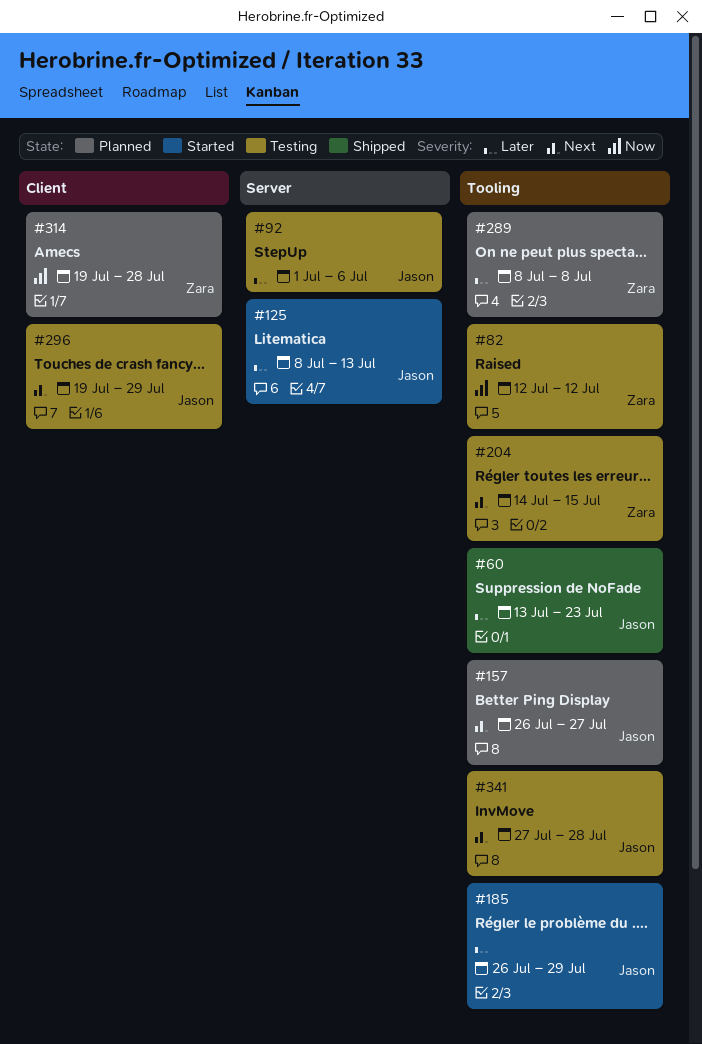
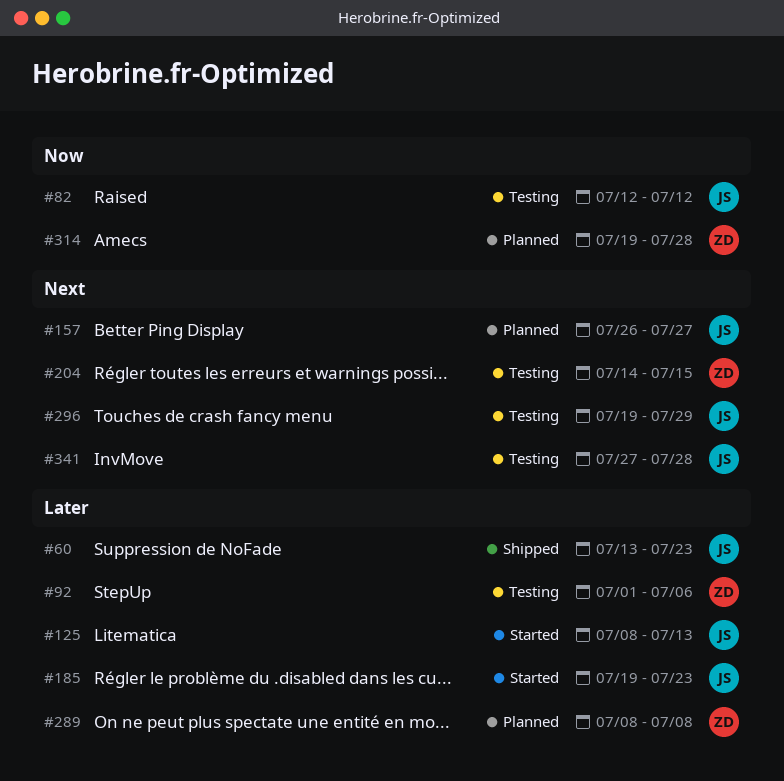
#82, owner: Zara -> Jason
#92, owner: Jason -> Zara
#185, start: Jul 26 -> Jul 19
#185, due: Jul 29 -> Jul 23

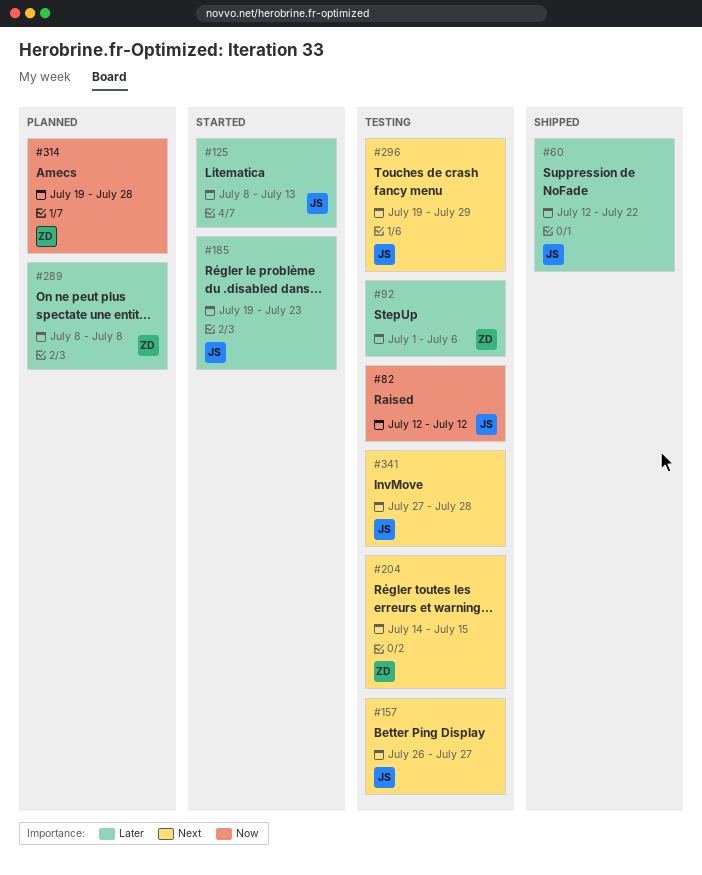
#60, start: Jul 13 -> Jul 12
#60, due: Jul 23 -> Jul 22
#157, status: Planned -> Testing

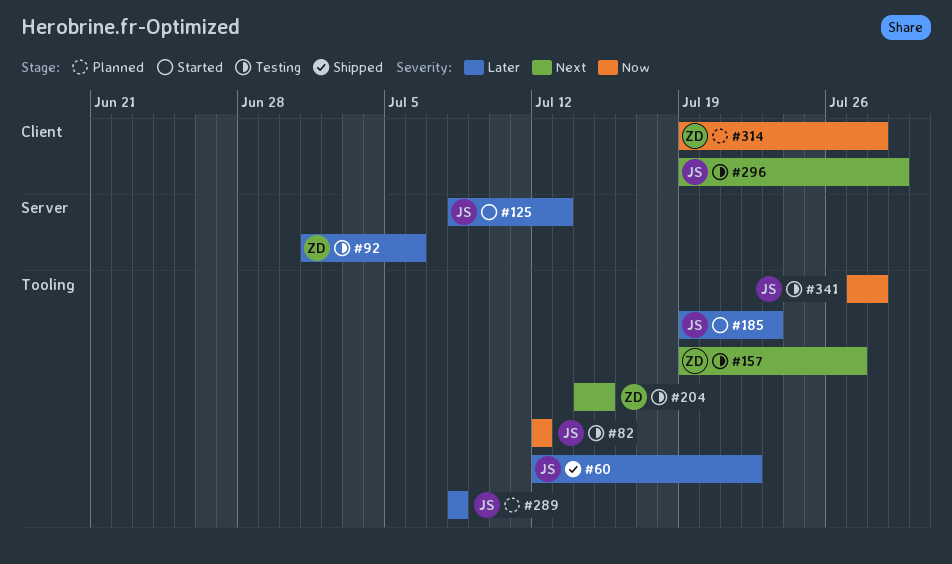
#157, owner: JS -> ZD
#157, start: Jul 26 -> Jul 19
#289, owner: ZD -> JS
#341, priority: Next -> Now

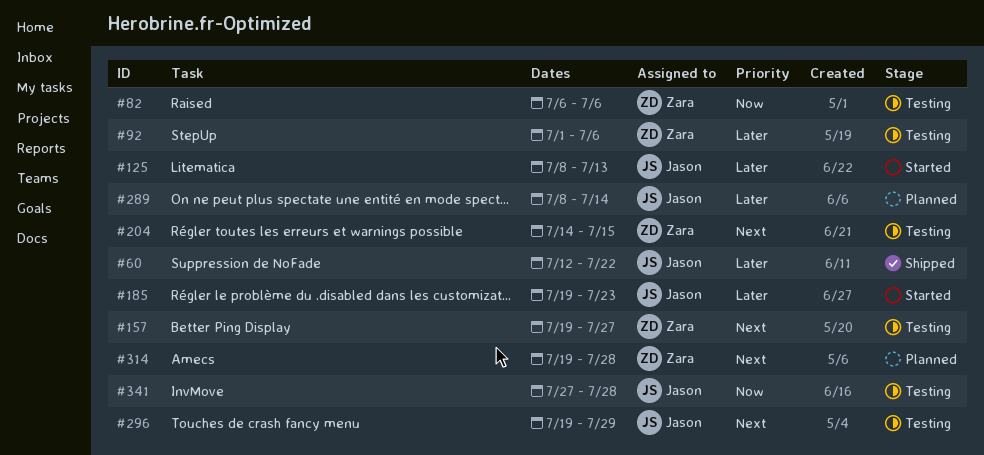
#82, owner: Jason -> Zara
#82, start: Jul 12 -> Jul 6
#82, due: Jul 12 -> Jul 6
#289, due: Jul 8 -> Jul 14
#314, priority: Now -> Next

